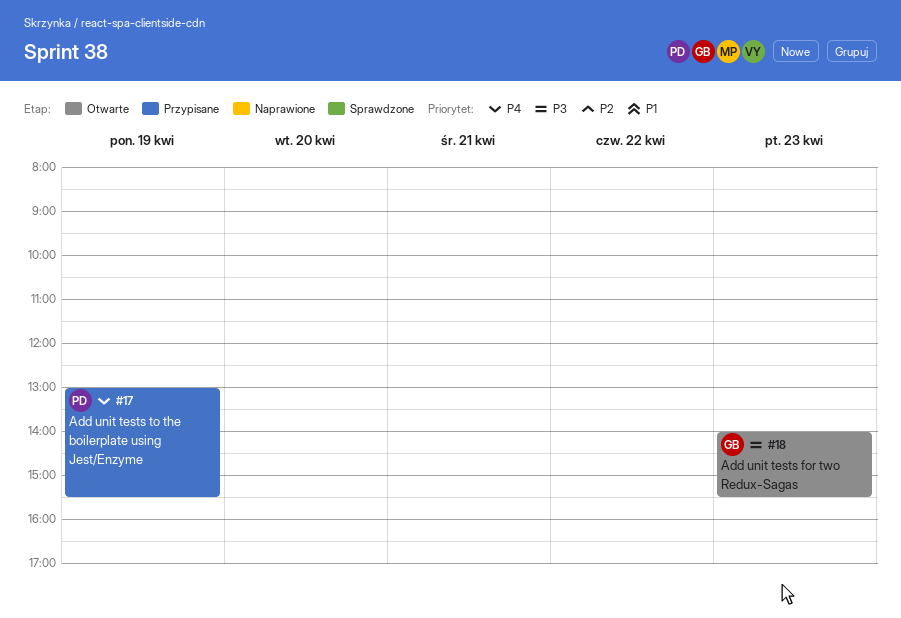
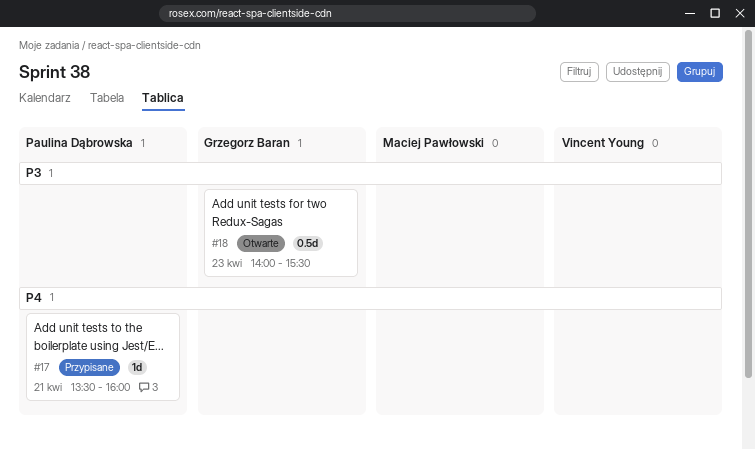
#17, day: Apr 19 -> Apr 21
#17, begins: 13:00 -> 13:30
#17, ends: 15:30 -> 16:00

